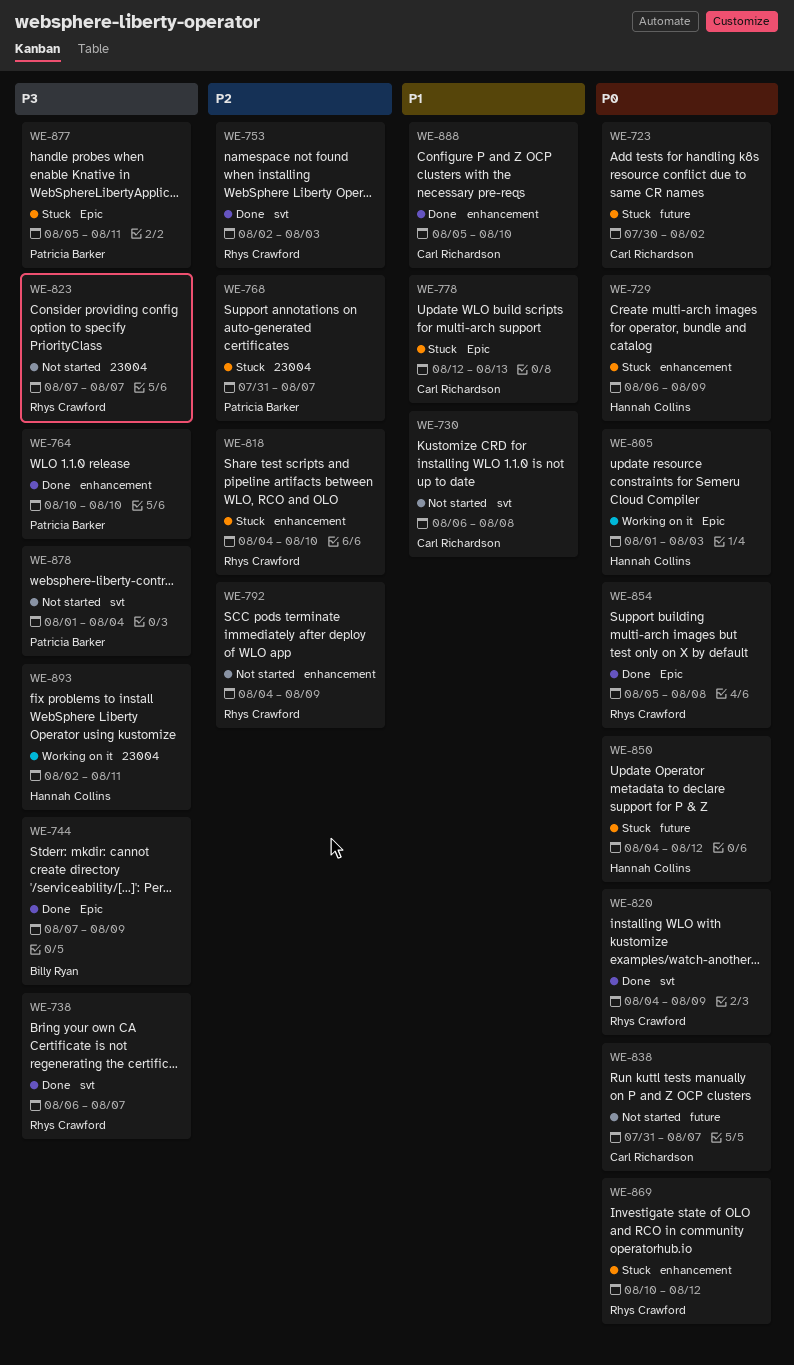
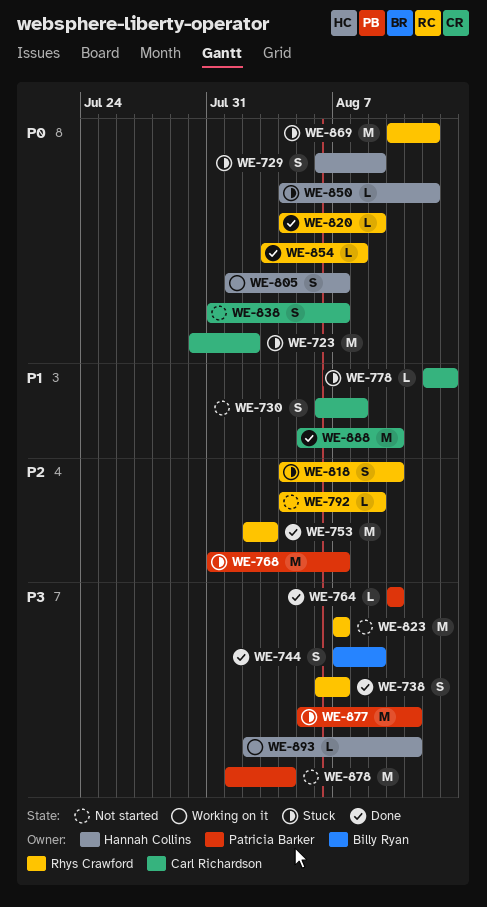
WE-805, due: Aug 3 -> Aug 7
WE-854, start: Aug 5 -> Aug 3

